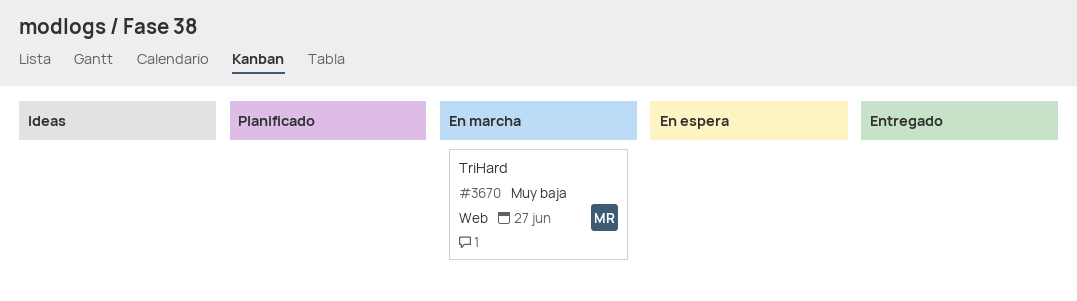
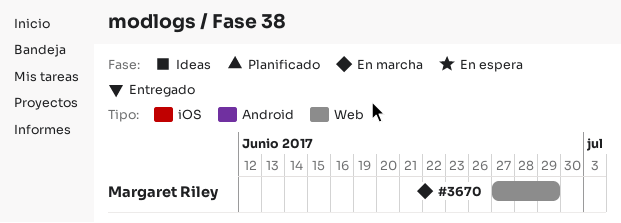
#3670, due: Jun 27 -> Jun 29

